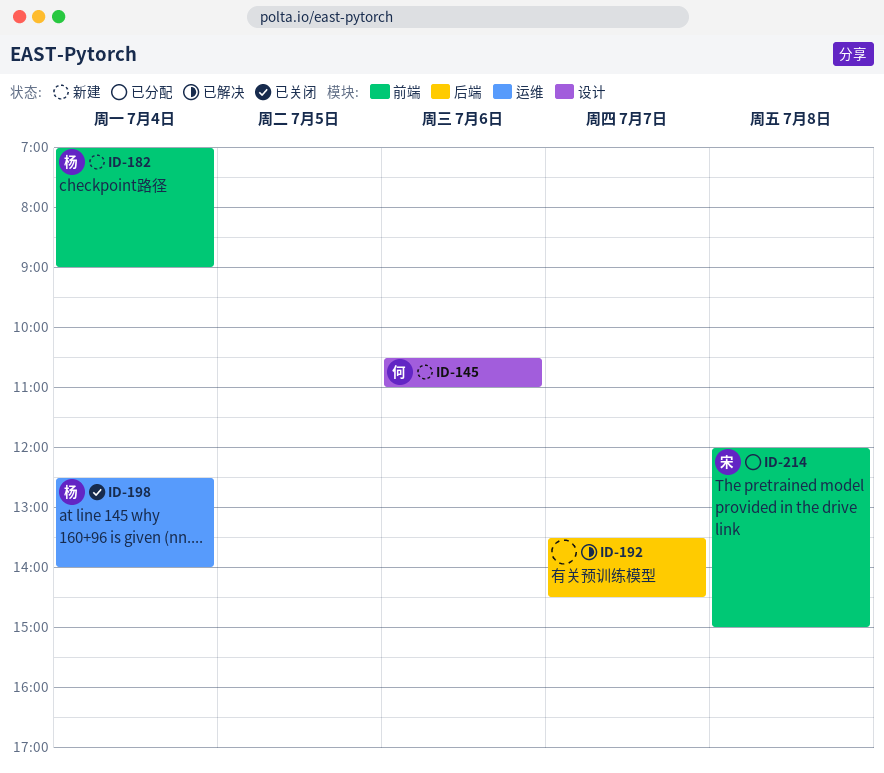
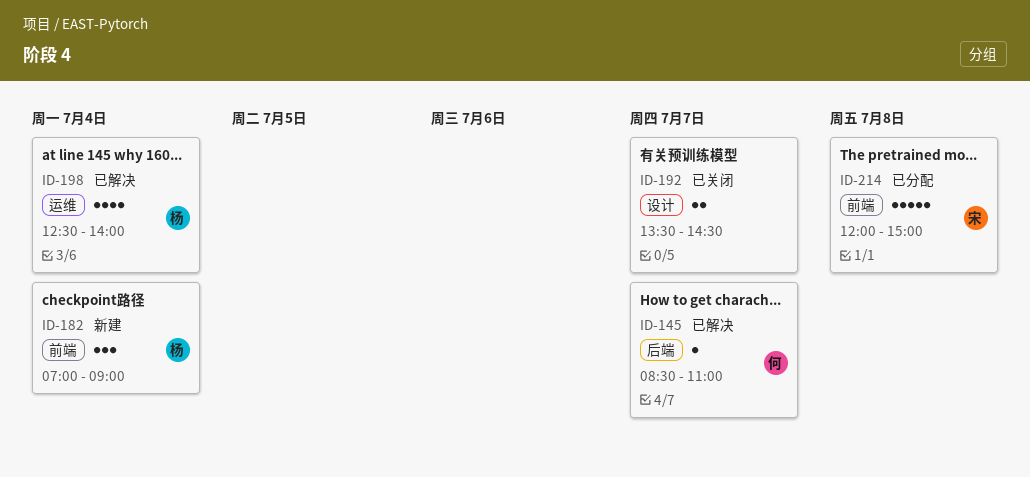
ID-145, status: 新建 -> 已解决
ID-145, label: 设计 -> 后端
ID-145, day: Jul 6 -> Jul 7
ID-145, begins: 10:30 -> 08:30
ID-192, status: 已解决 -> 已关闭
ID-192, label: 后端 -> 设计
ID-198, status: 已关闭 -> 已解决

